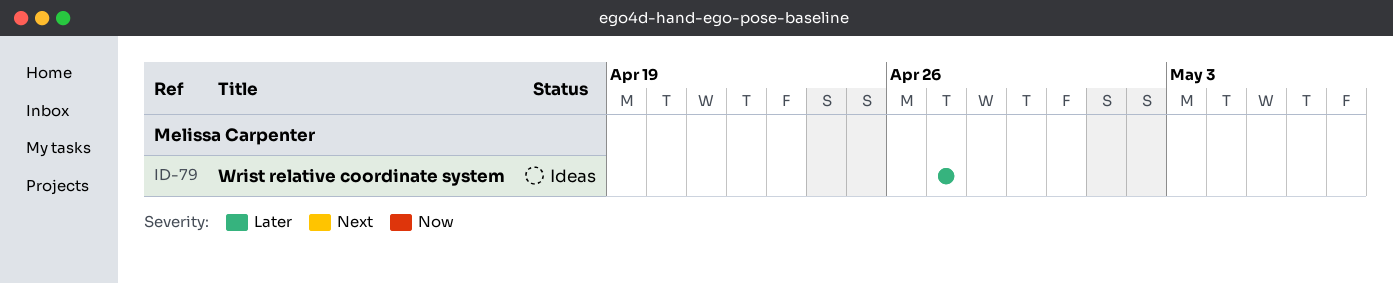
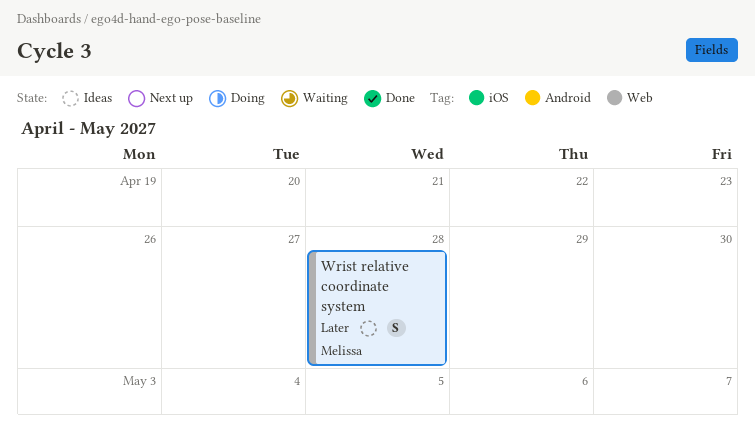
Wrist relative coordinate system, due: Apr 27 -> Apr 28

